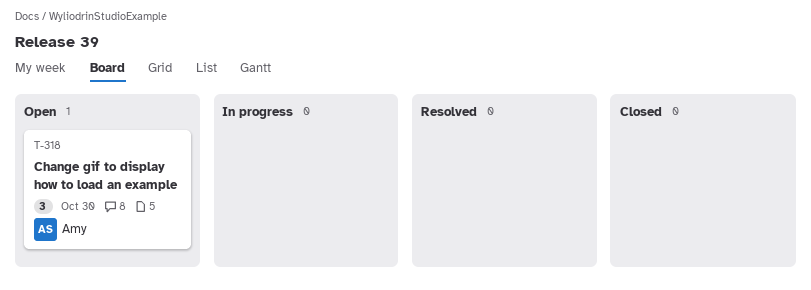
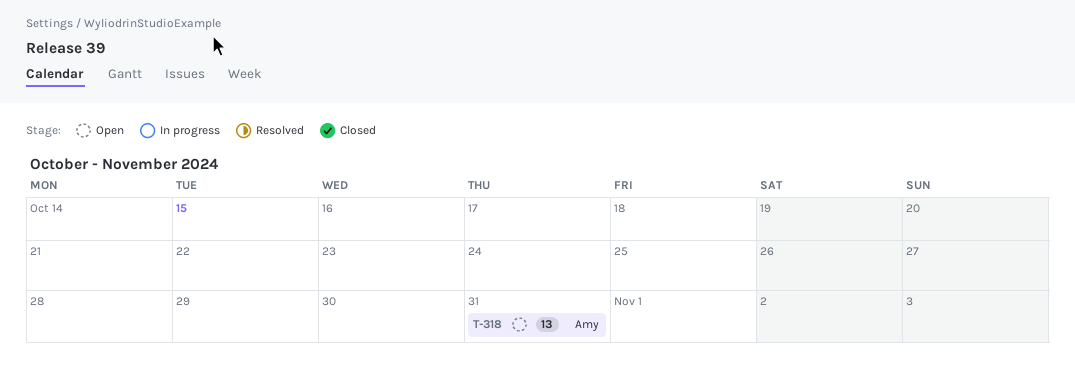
T-318, estimate: 3 -> 13
T-318, due: Oct 30 -> Oct 31

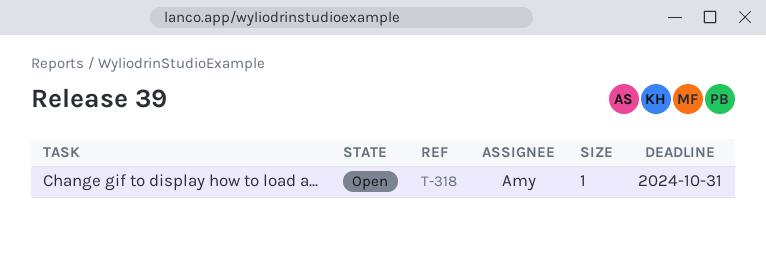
T-318, estimate: 13 -> 1

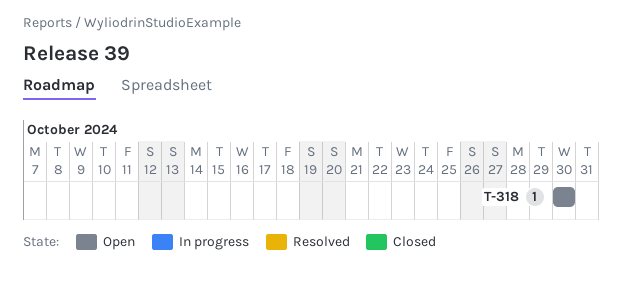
T-318, due: Oct 31 -> Oct 30

